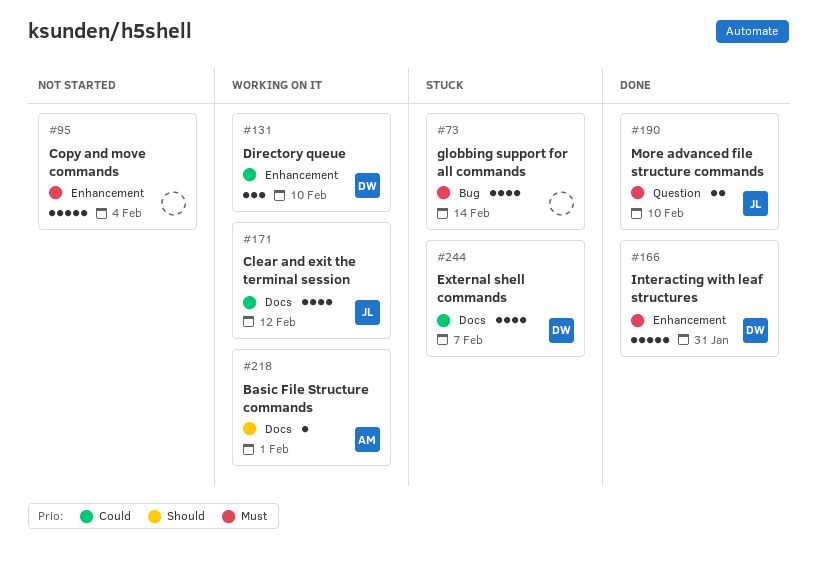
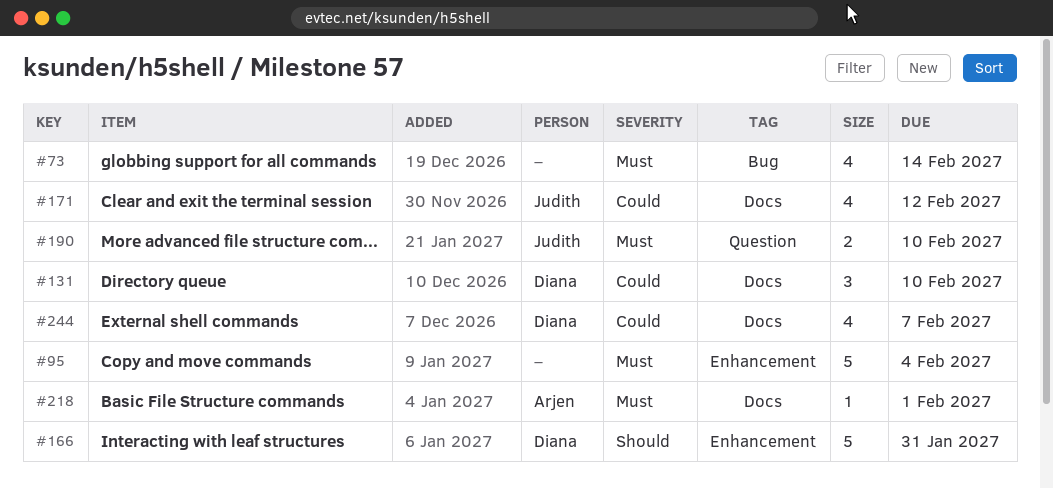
#131, label: Enhancement -> Docs
#166, priority: Must -> Should
#218, priority: Should -> Must

